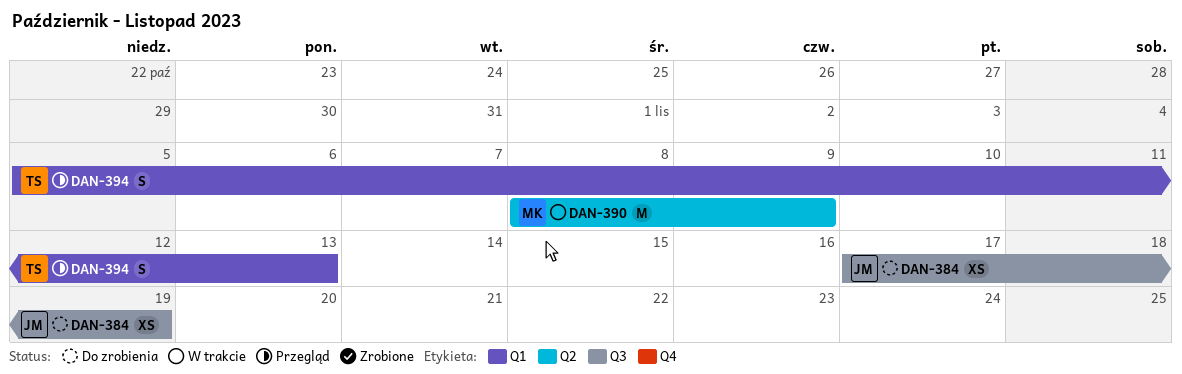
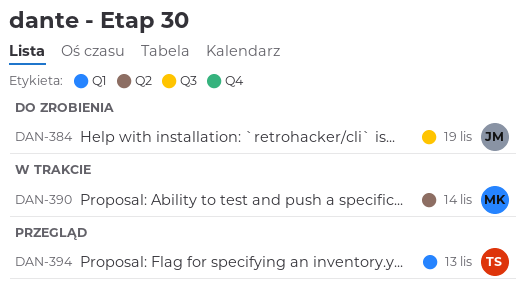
DAN-390, due: Nov 9 -> Nov 14

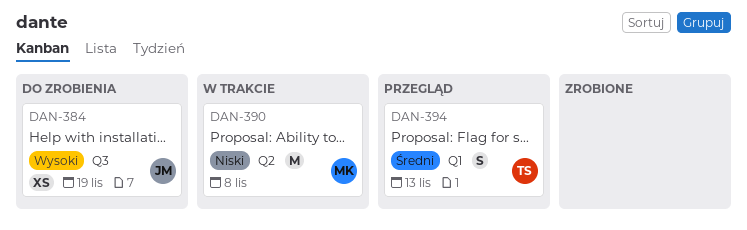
DAN-390, due: Nov 14 -> Nov 8

